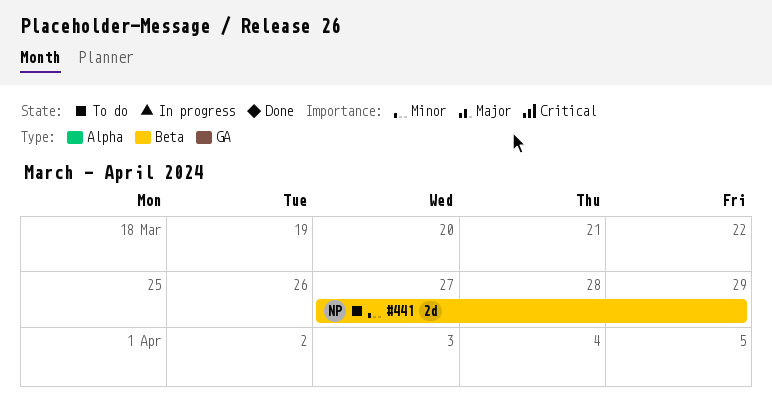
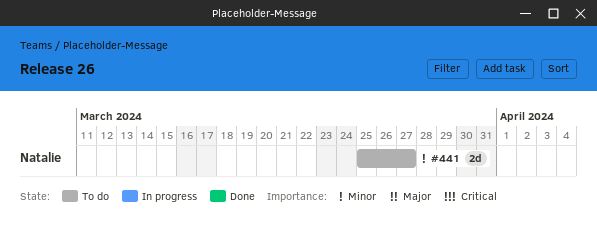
#441, start: Mar 27 -> Mar 25
#441, due: Mar 29 -> Mar 27

